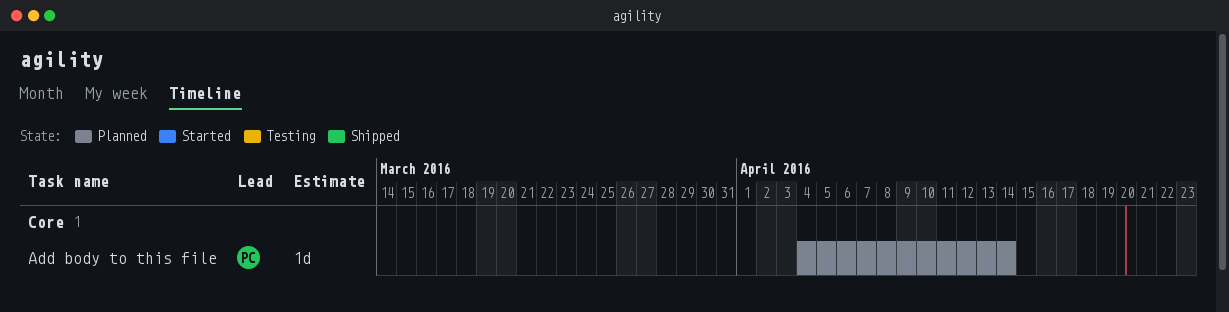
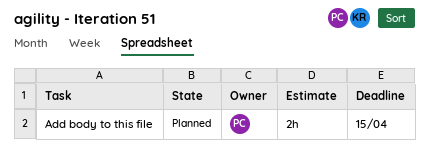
Add body to this file, estimate: 1d -> 2h
Add body to this file, due: Apr 14 -> Apr 15

